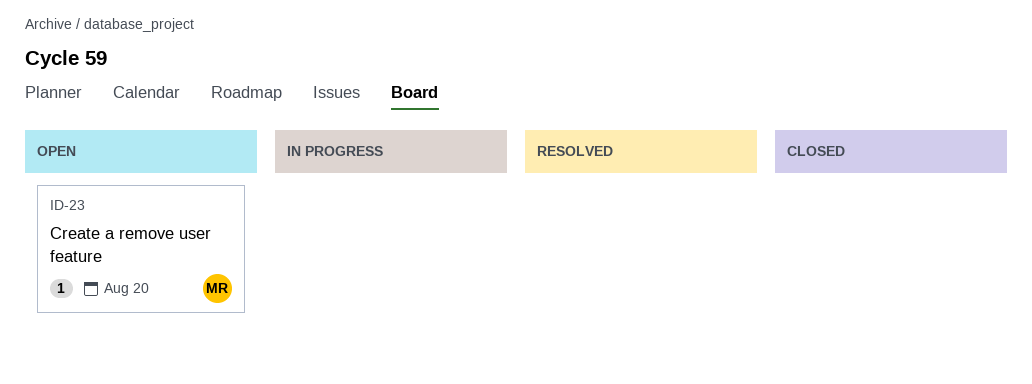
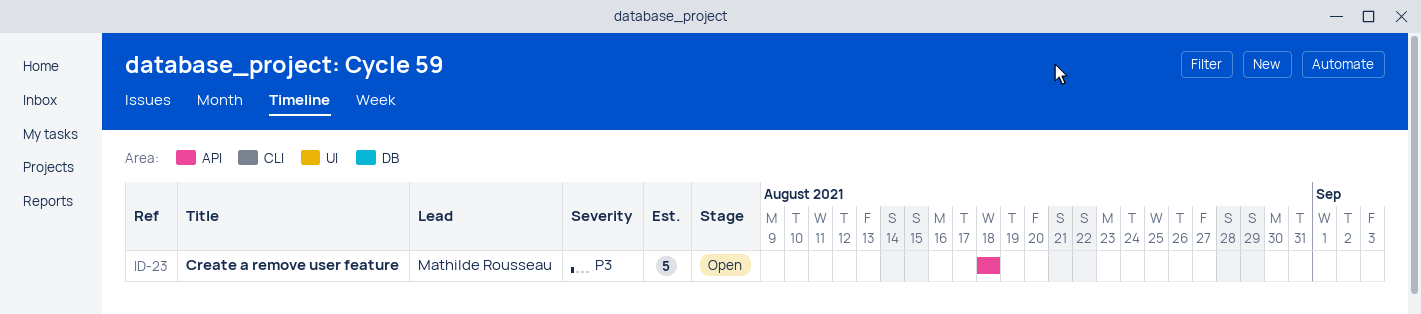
ID-23, estimate: 1 -> 5
ID-23, due: Aug 20 -> Aug 18

